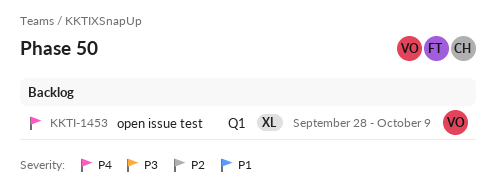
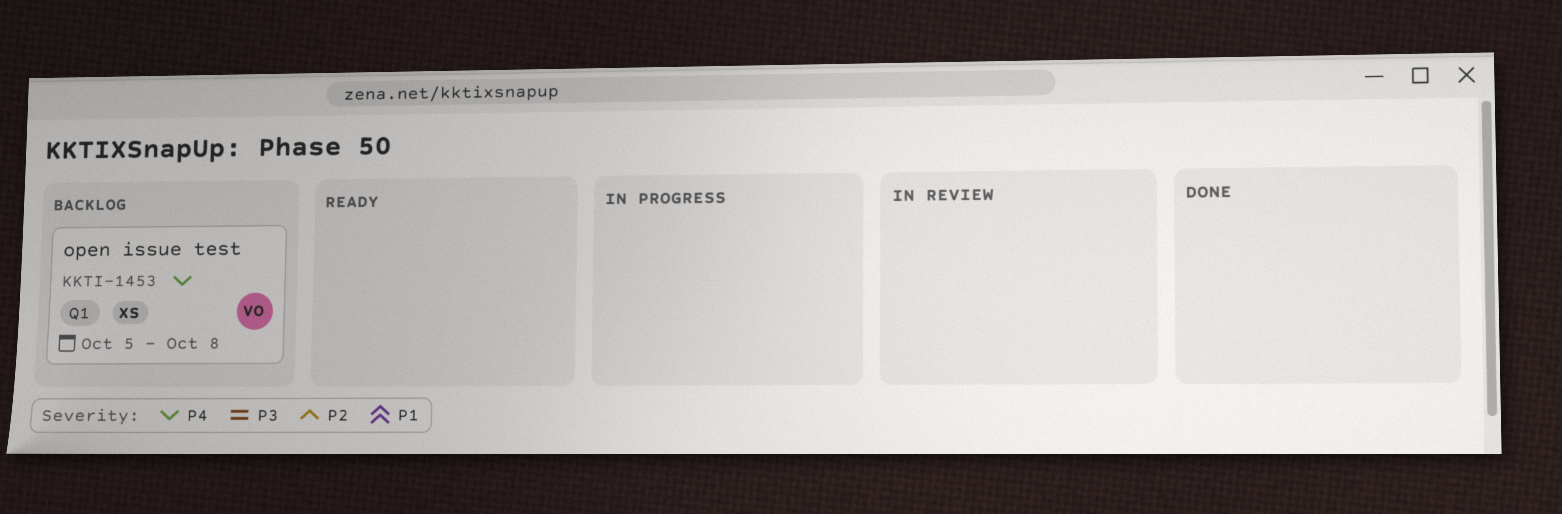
KKTI-1453, estimate: XL -> XS
KKTI-1453, start: Sep 28 -> Oct 5
KKTI-1453, due: Oct 9 -> Oct 8

